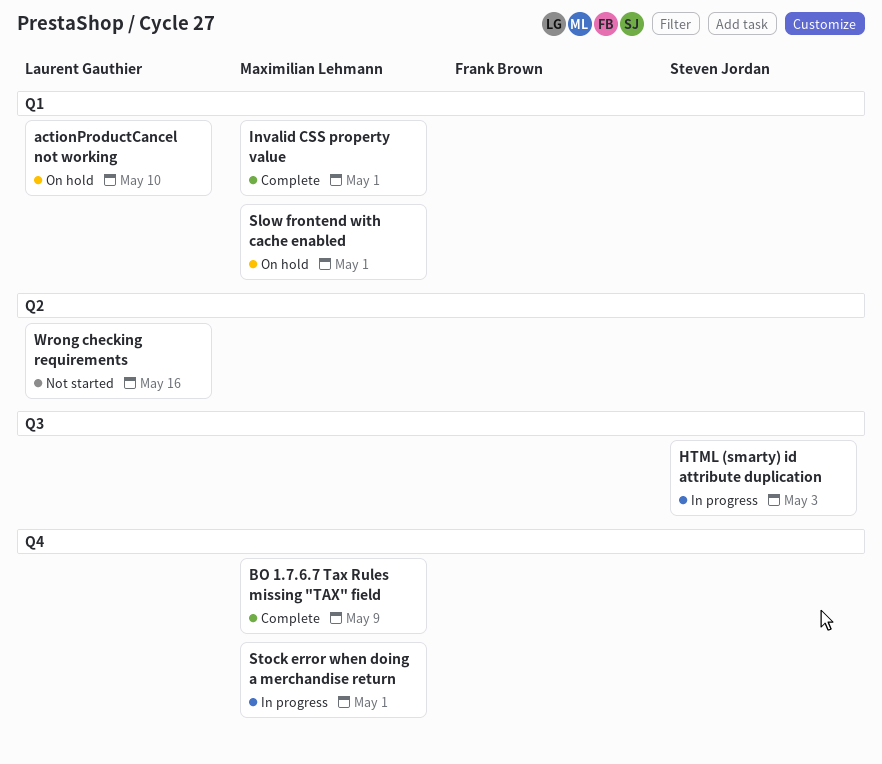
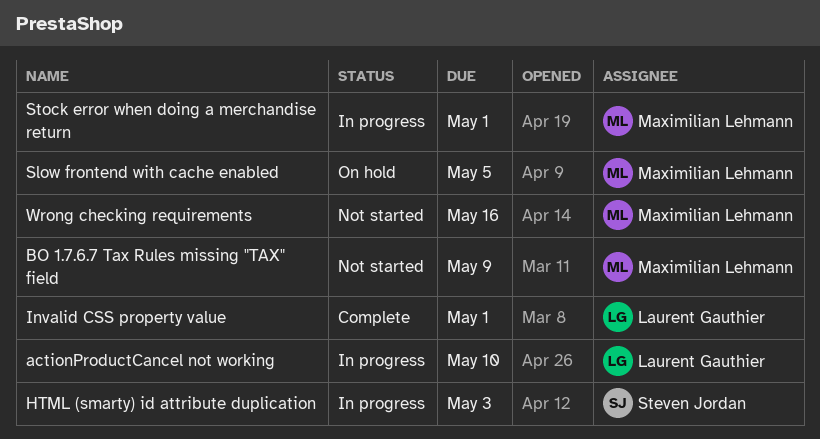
actionProductCancel not working, status: On hold -> In progress
BO 1.7.6.7 Tax Rules missing "TAX" field, status: Complete -> Not started
Invalid CSS property value, owner: Maximilian Lehmann -> Laurent Gauthier
Slow frontend with cache enabled, due: May 1 -> May 5
Wrong checking requirements, owner: Laurent Gauthier -> Maximilian Lehmann

